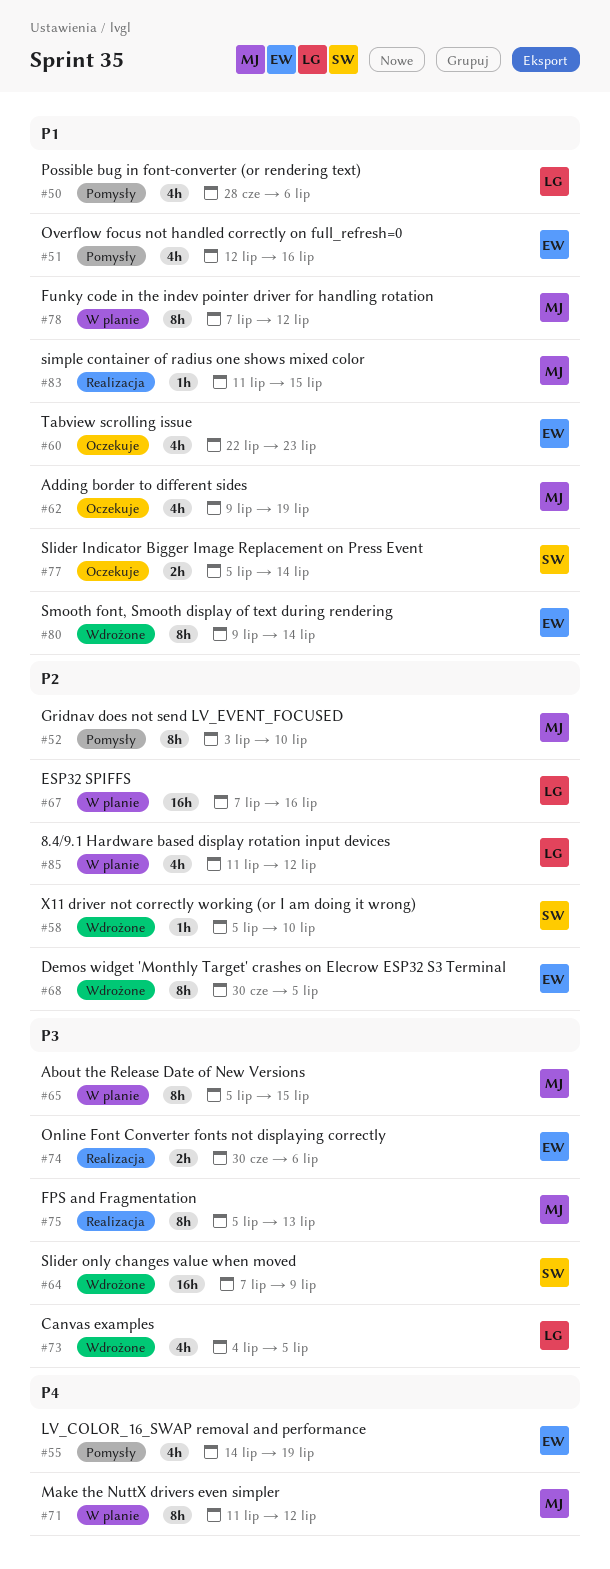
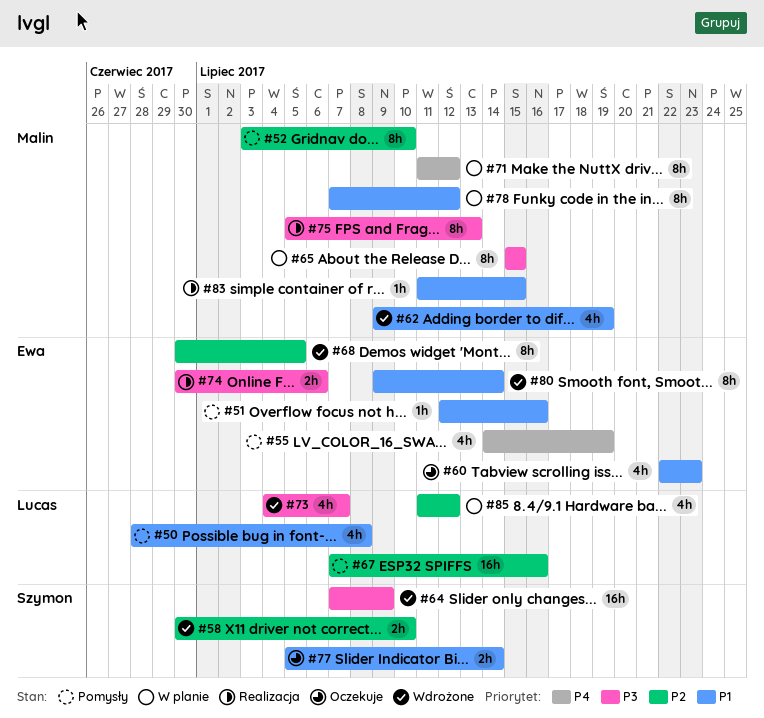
#50, due: Jul 6 -> Jul 8
#51, estimate: 4h -> 1h
#58, estimate: 1h -> 2h
#58, start: Jul 5 -> Jun 30
#62, status: Oczekuje -> Wdrożone
#65, start: Jul 5 -> Jul 15
#67, status: W planie -> Pomysły
#73, due: Jul 5 -> Jul 7

